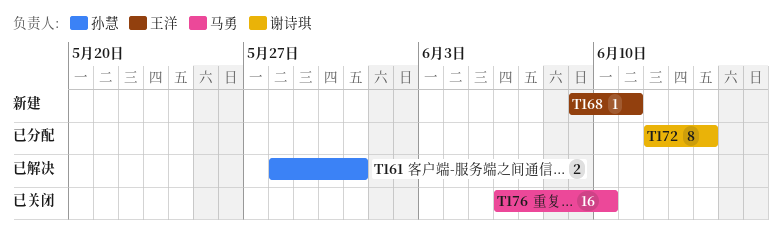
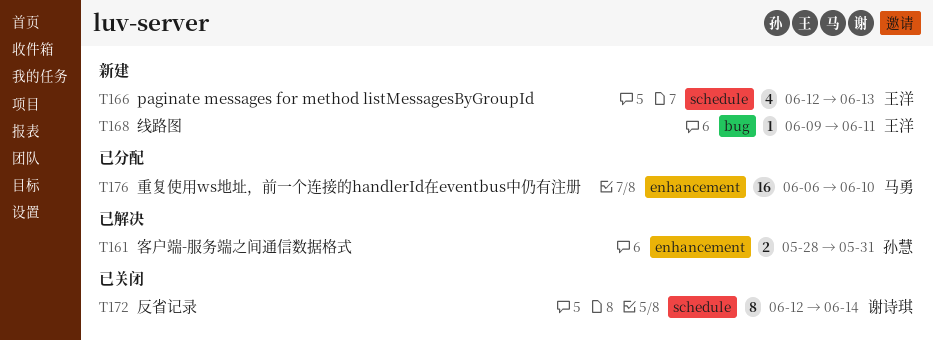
T166: none -> present
T172, status: 已分配 -> 已关闭
T176, status: 已关闭 -> 已分配

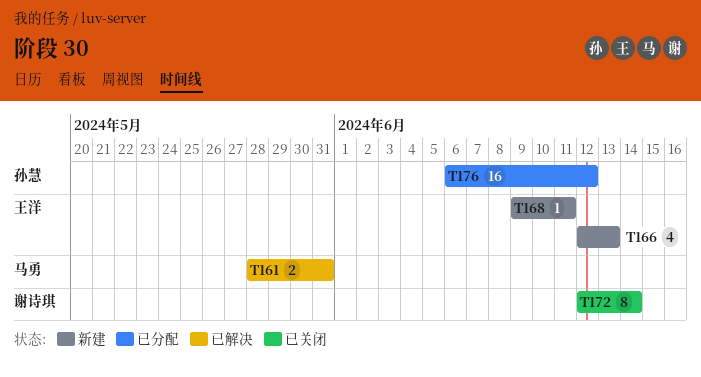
T161, owner: 孙慧 -> 马勇
T176, owner: 马勇 -> 孙慧
T176, due: Jun 10 -> Jun 12

